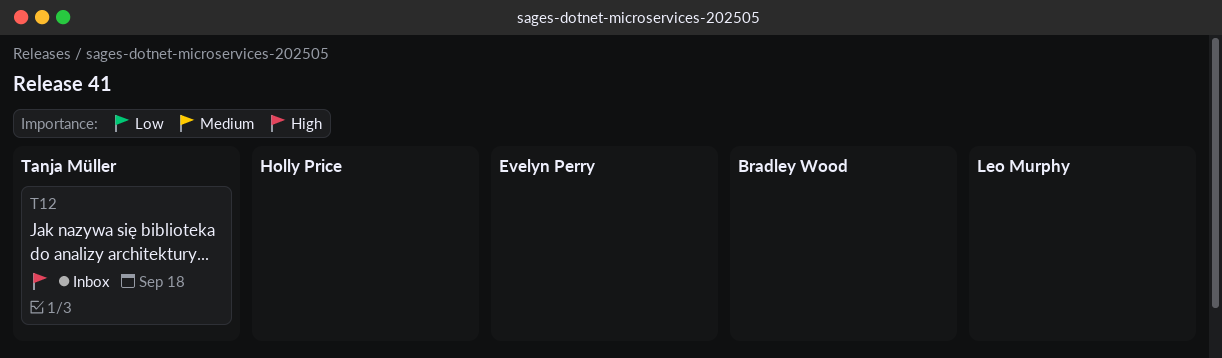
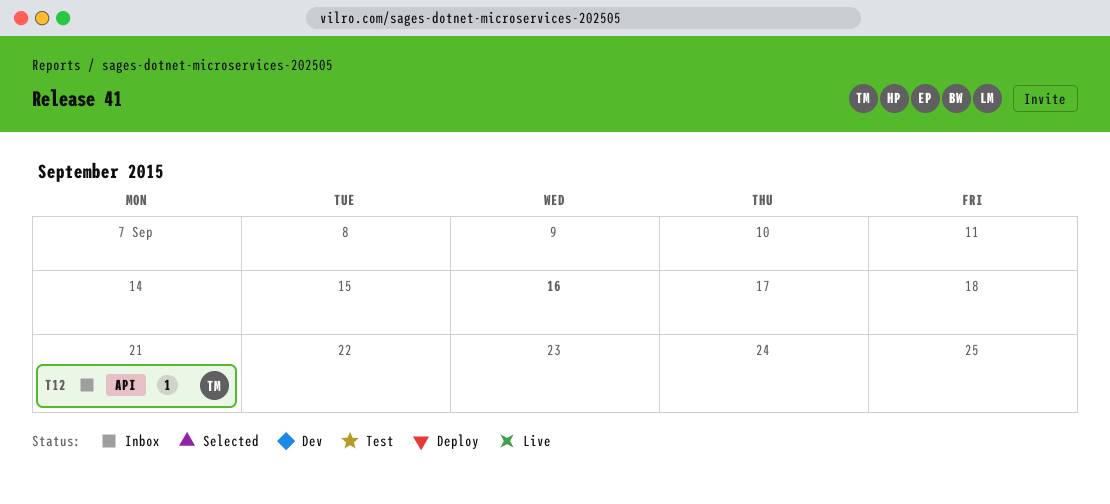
T12, due: Sep 18 -> Sep 21

